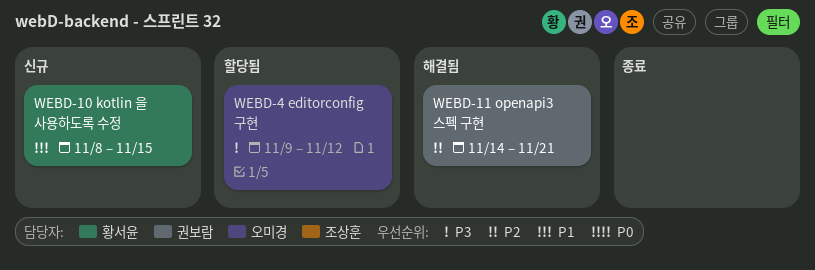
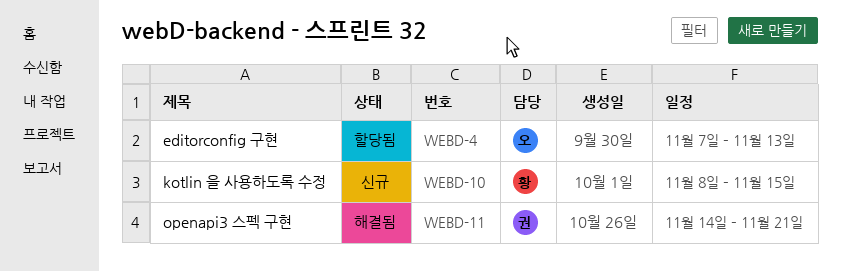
WEBD-4, start: Nov 9 -> Nov 7
WEBD-4, due: Nov 12 -> Nov 13

